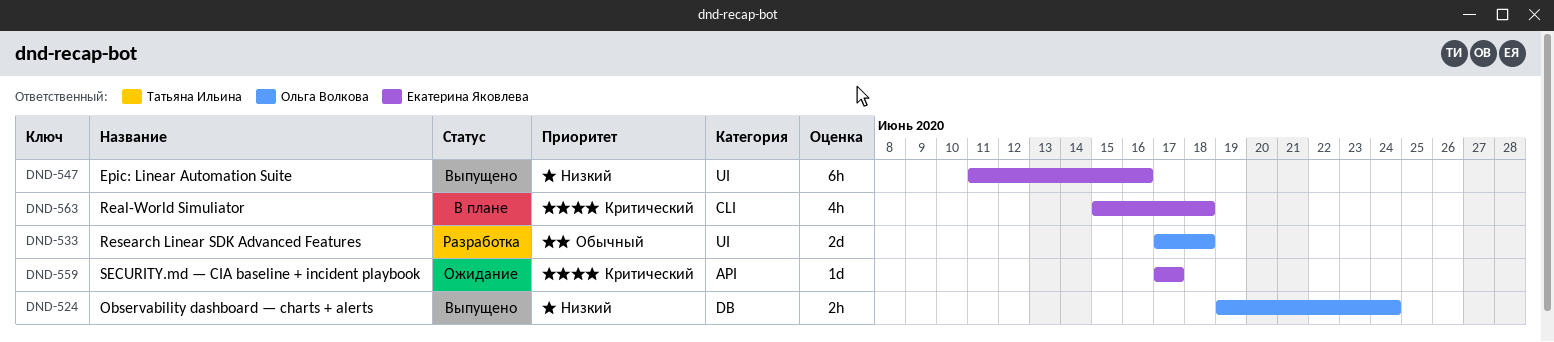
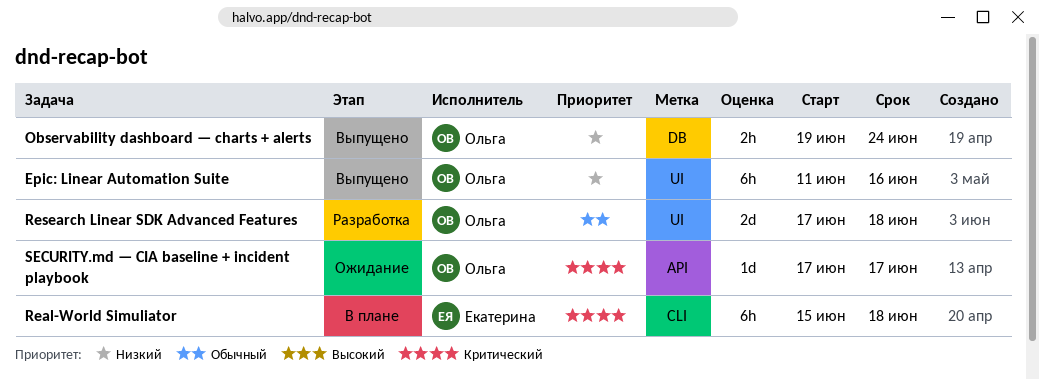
Epic: Linear Automation Suite, owner: Екатерина Яковлева -> Ольга Волкова
Real-World Simuliator, estimate: 4h -> 6h
SECURITY.md — CIA baseline + incident playbook, owner: Екатерина Яковлева -> Ольга Волкова

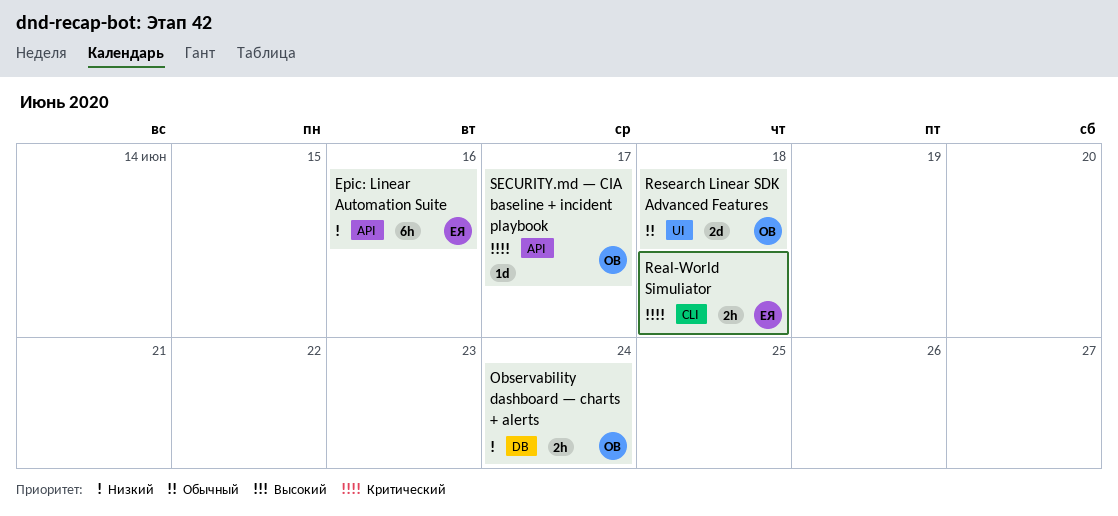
Epic: Linear Automation Suite, owner: Ольга -> Екатерина
Epic: Linear Automation Suite, label: UI -> API
Real-World Simuliator, estimate: 6h -> 2h

